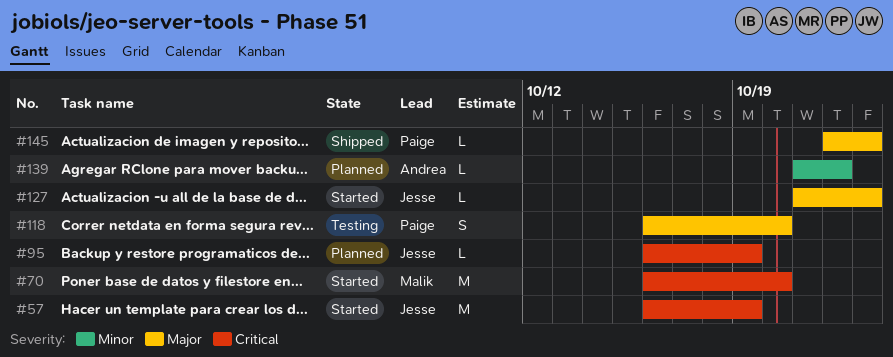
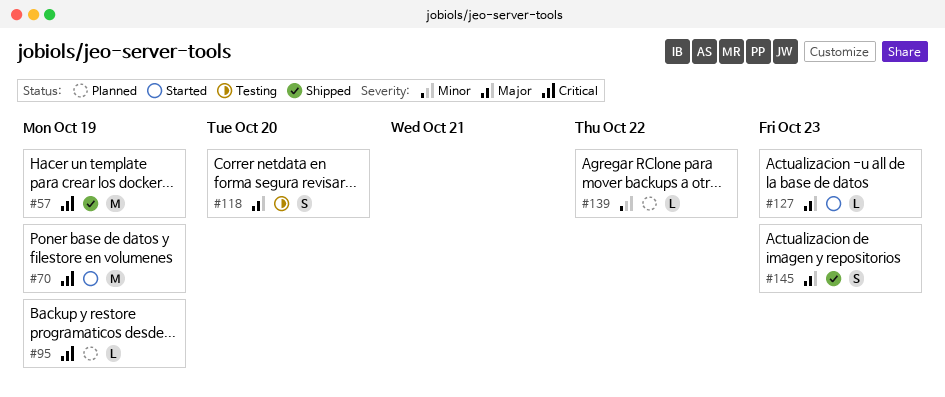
#57, status: Started -> Shipped
#70, due: Oct 20 -> Oct 19
#145, estimate: L -> S

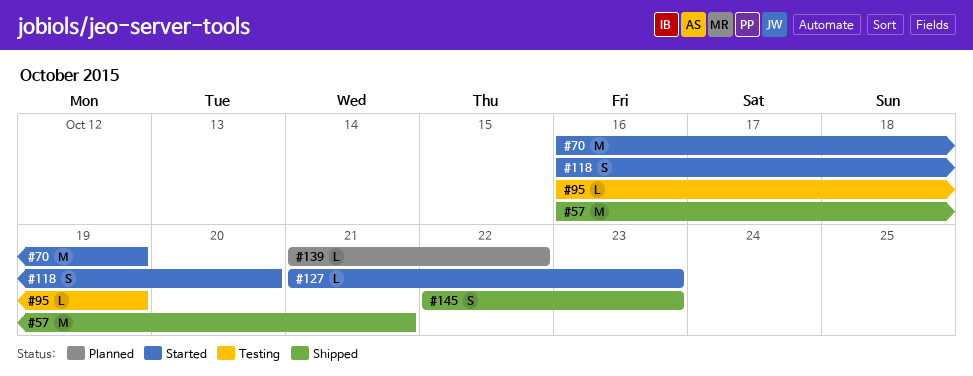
#57, due: Oct 19 -> Oct 21
#95, status: Planned -> Testing
#118, status: Testing -> Started

